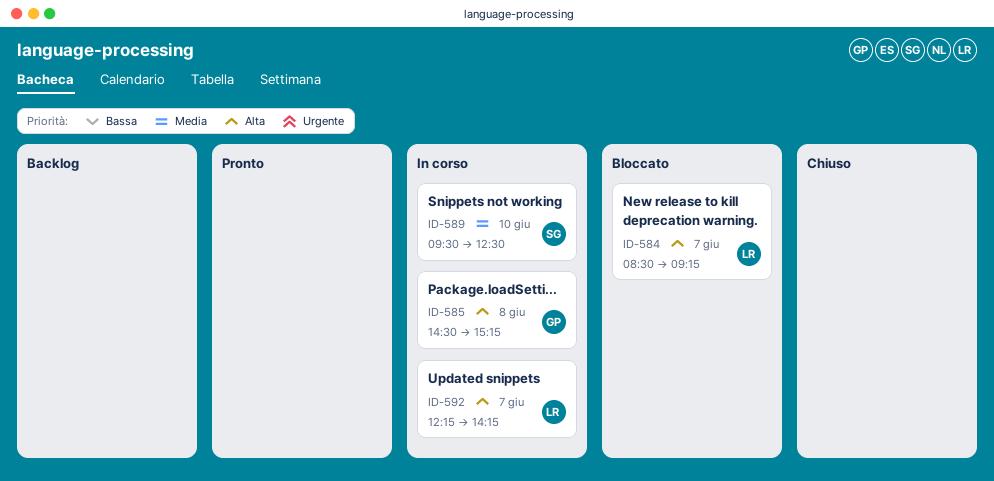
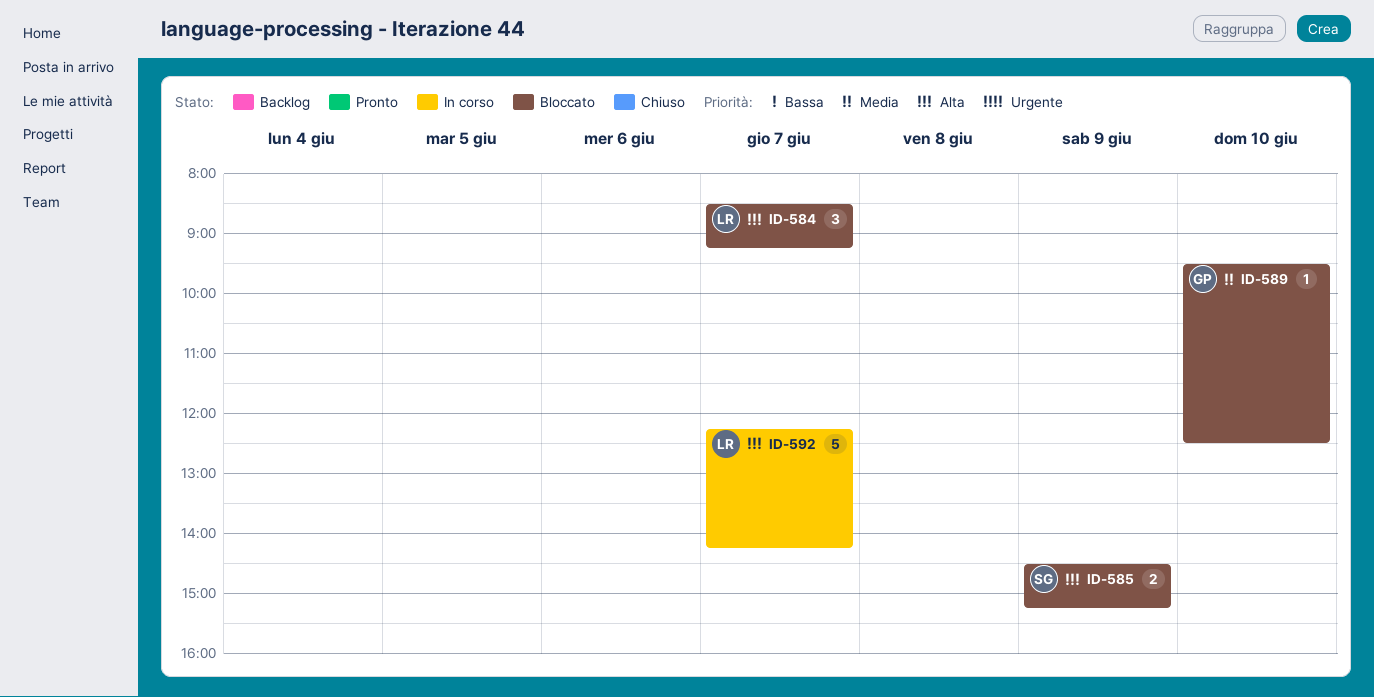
ID-585, status: In corso -> Bloccato
ID-585, owner: GP -> SG
ID-585, day: Jun 8 -> Jun 9
ID-589, status: In corso -> Bloccato
ID-589, owner: SG -> GP

